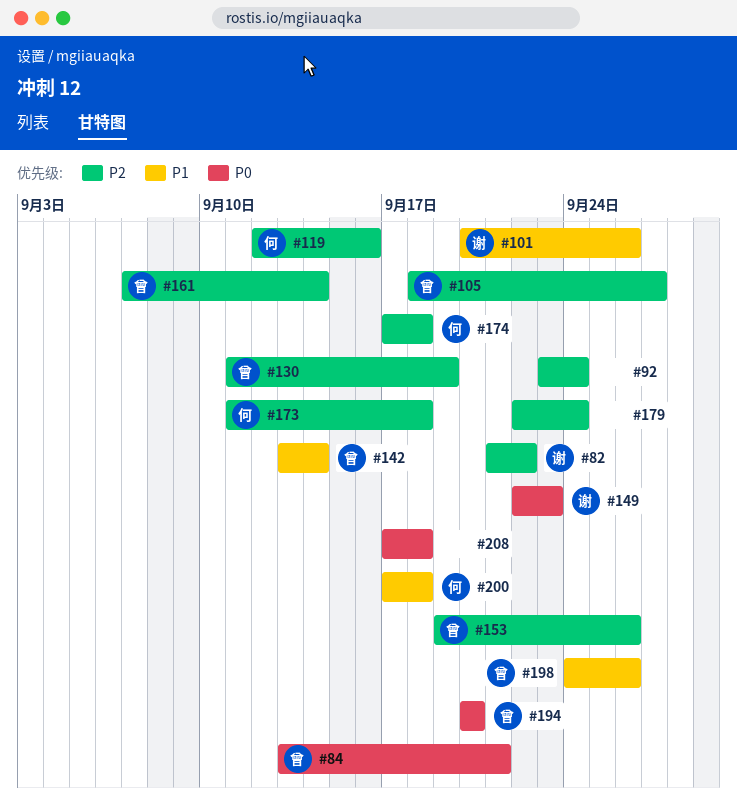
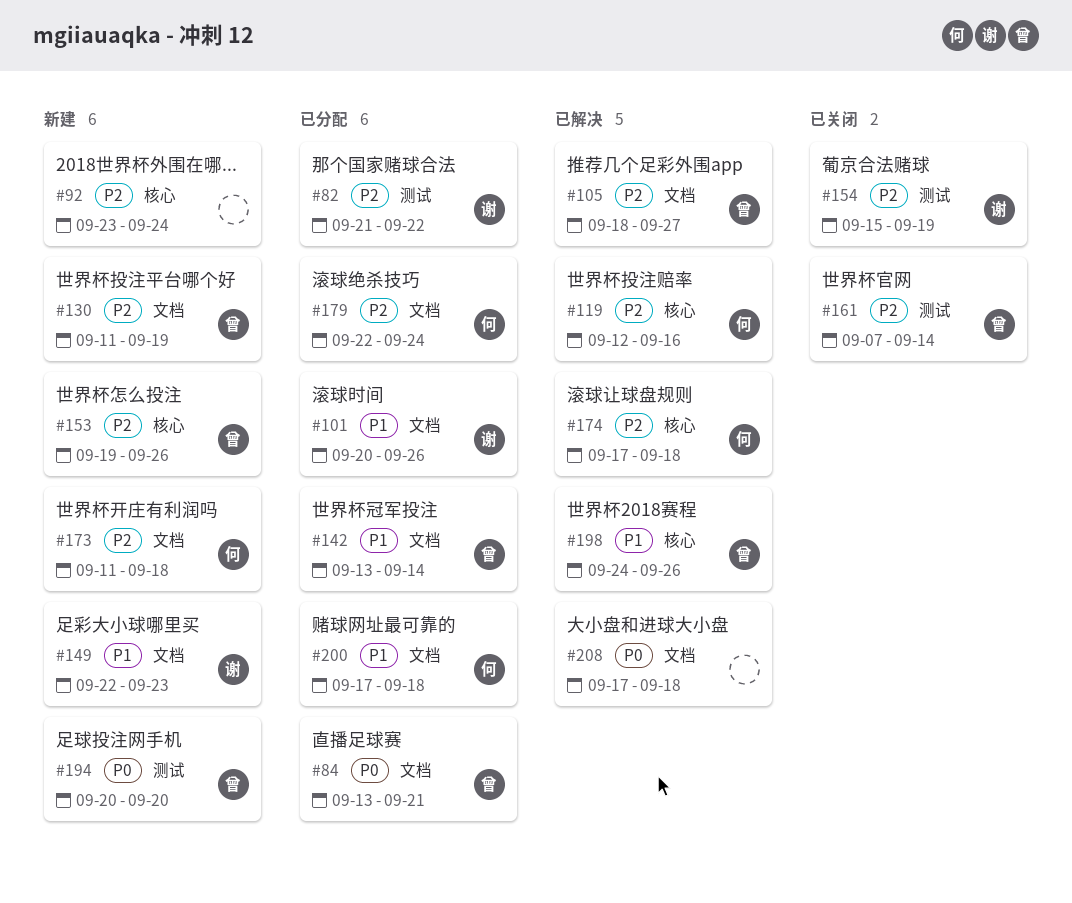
#149, priority: P0 -> P1
#154: none -> present
#179, owner: none -> 何

